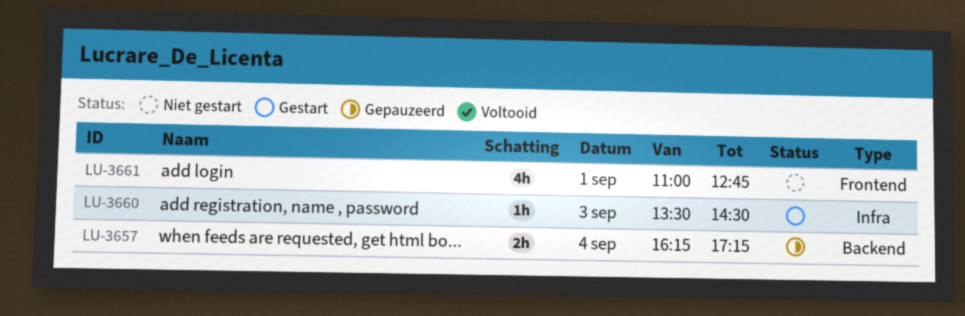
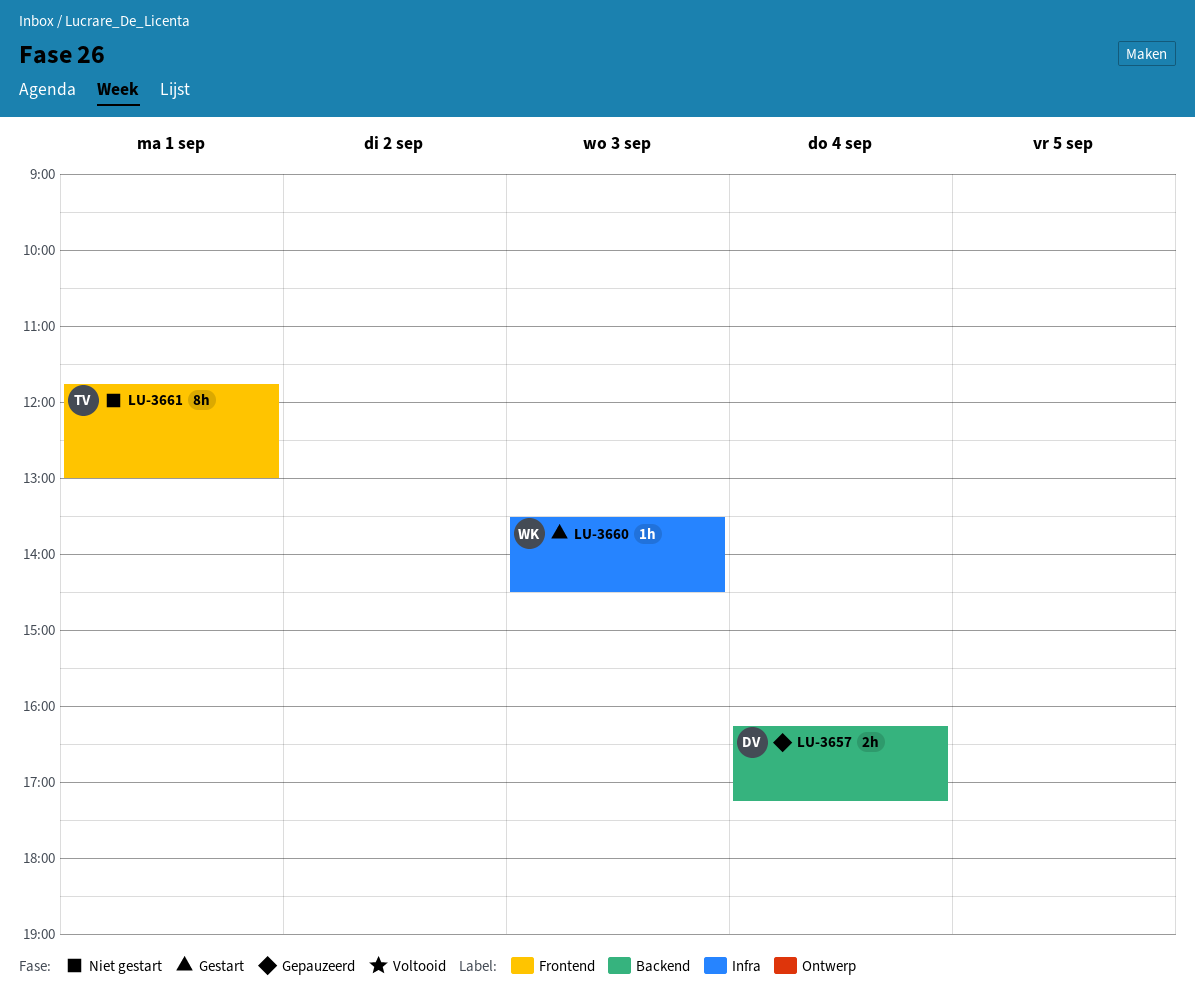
LU-3661, estimate: 4h -> 8h
LU-3661, begins: 11:00 -> 11:45
LU-3661, ends: 12:45 -> 13:00

